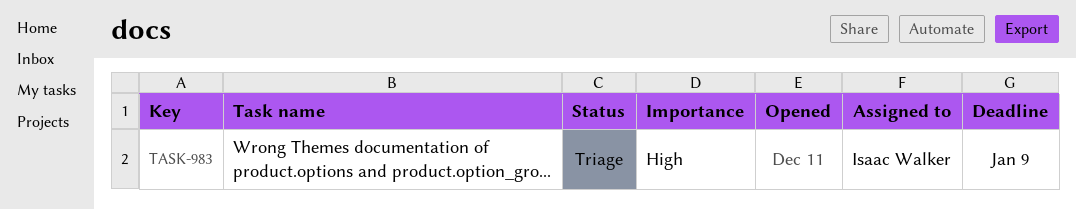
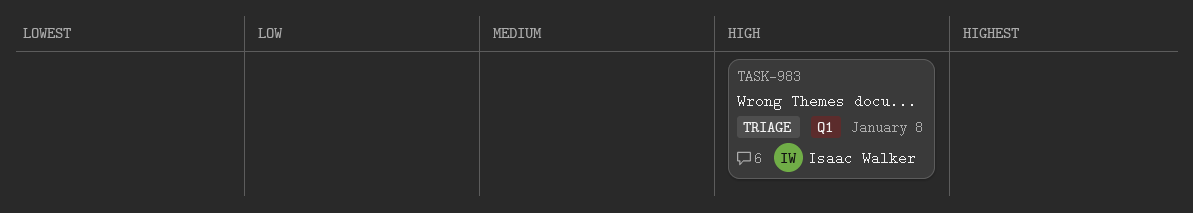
TASK-983, due: Jan 9 -> Jan 8

